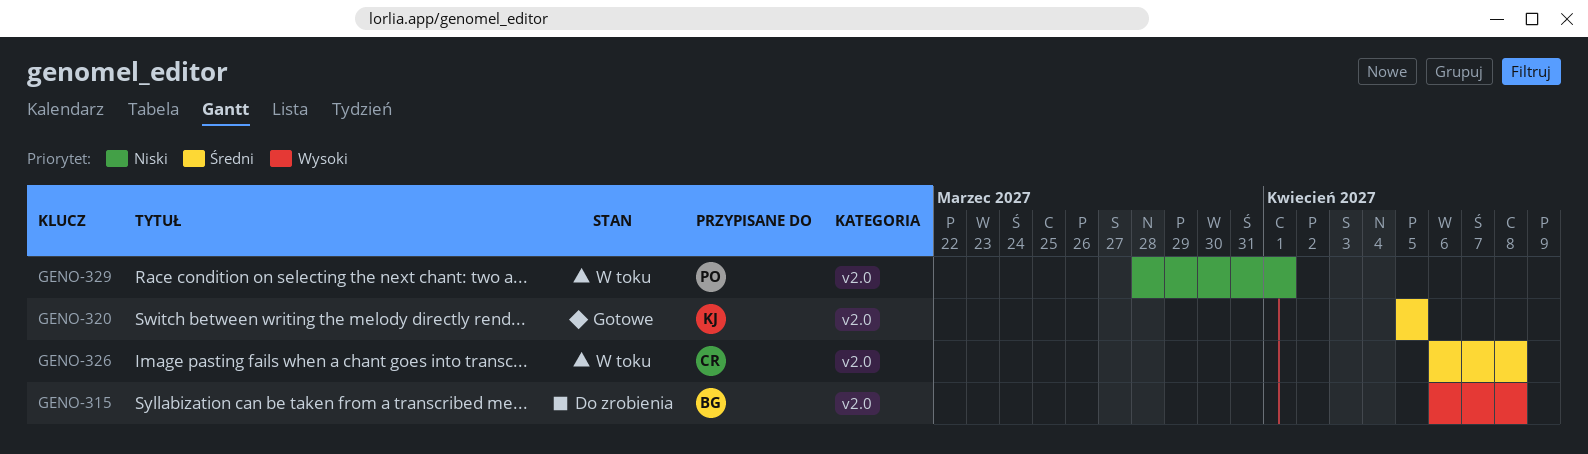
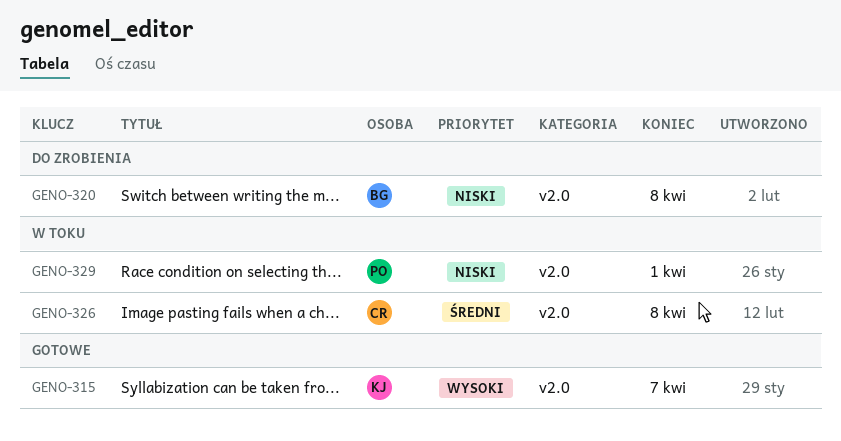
GENO-315, status: Do zrobienia -> Gotowe
GENO-315, owner: BG -> KJ
GENO-315, due: Apr 8 -> Apr 7
GENO-320, status: Gotowe -> Do zrobienia
GENO-320, owner: KJ -> BG
GENO-320, priority: Średni -> Niski
GENO-320, due: Apr 5 -> Apr 8

